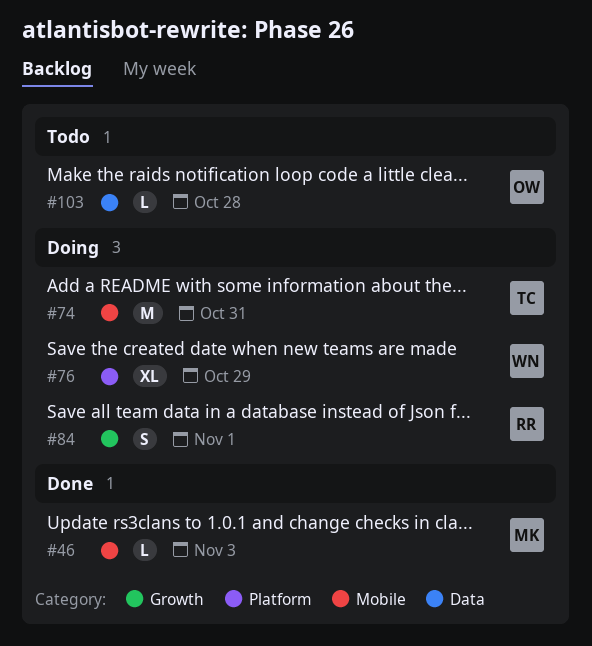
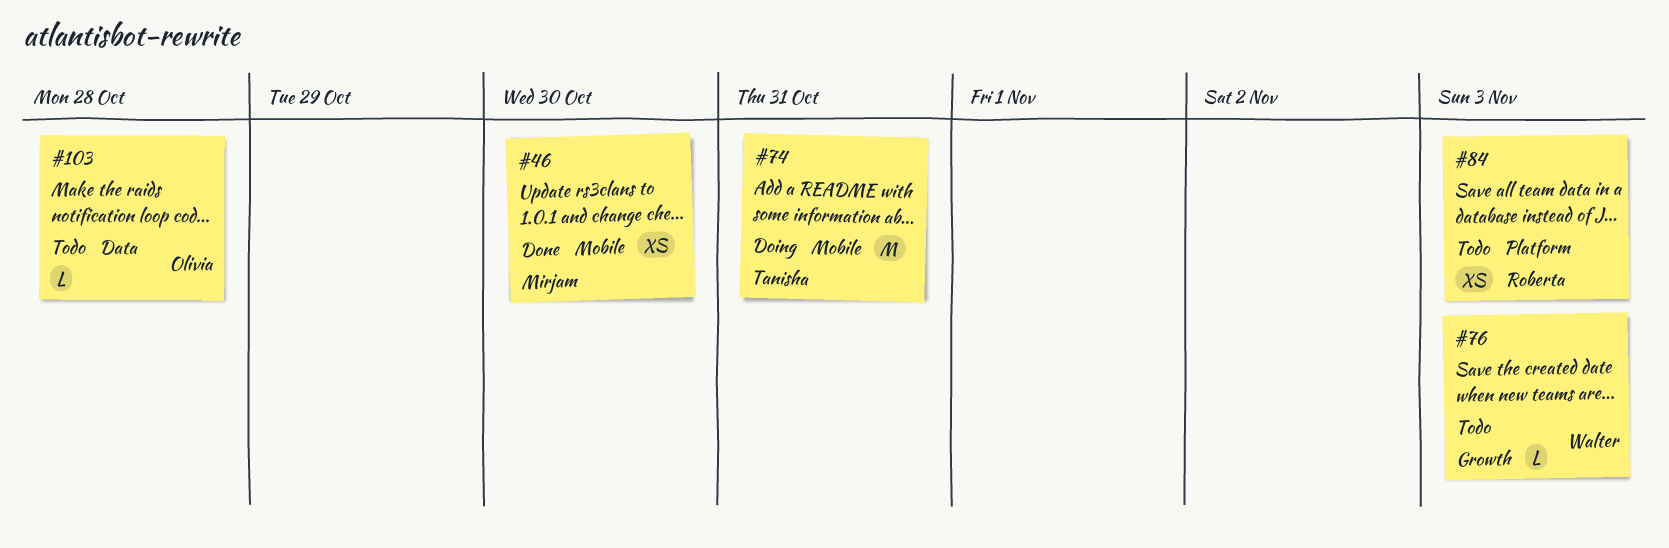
#46, estimate: L -> XS
#46, due: Nov 3 -> Oct 30
#76, status: Doing -> Todo
#76, label: Platform -> Growth
#76, estimate: XL -> L
#76, due: Oct 29 -> Nov 3
#84, status: Doing -> Todo
#84, label: Growth -> Platform
#84, estimate: S -> XS
#84, due: Nov 1 -> Nov 3

